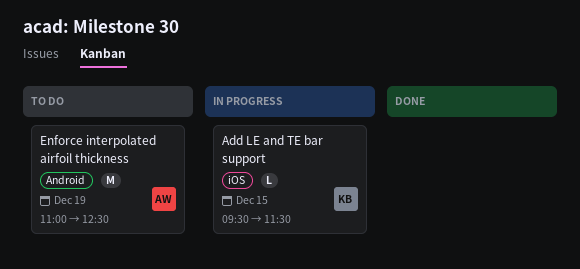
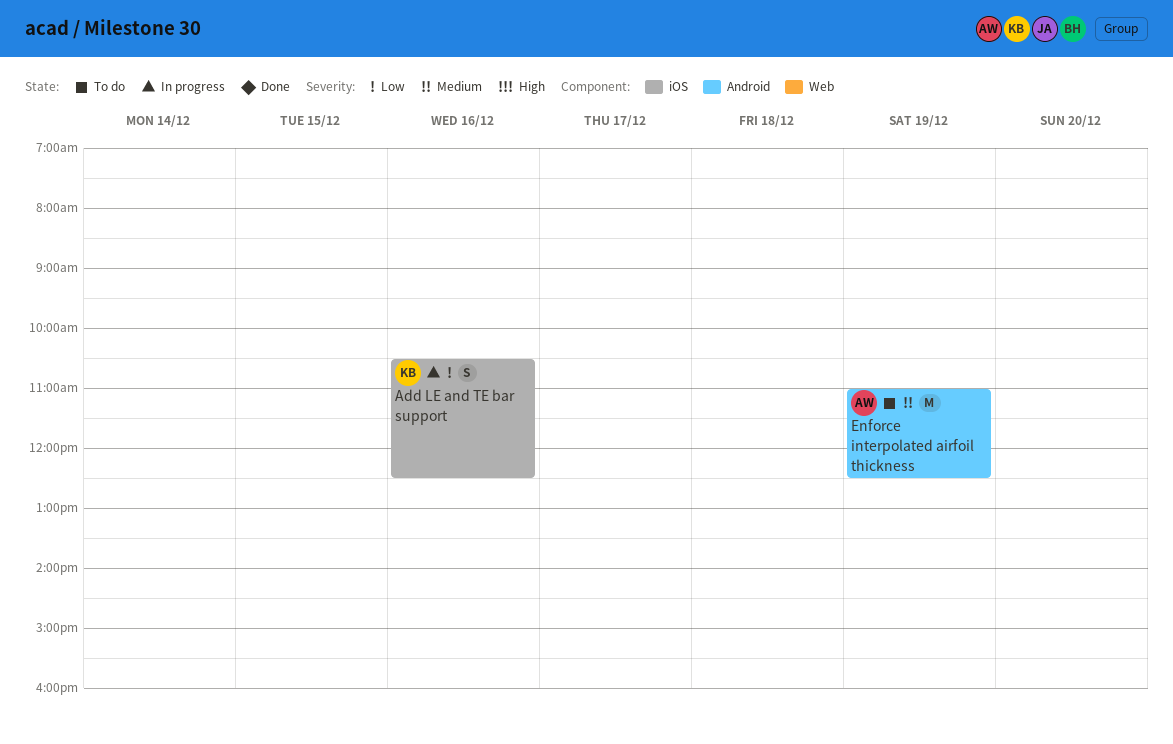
Add LE and TE bar support, estimate: L -> S
Add LE and TE bar support, day: Dec 15 -> Dec 16
Add LE and TE bar support, begins: 09:30 -> 10:30
Add LE and TE bar support, ends: 11:30 -> 12:30

